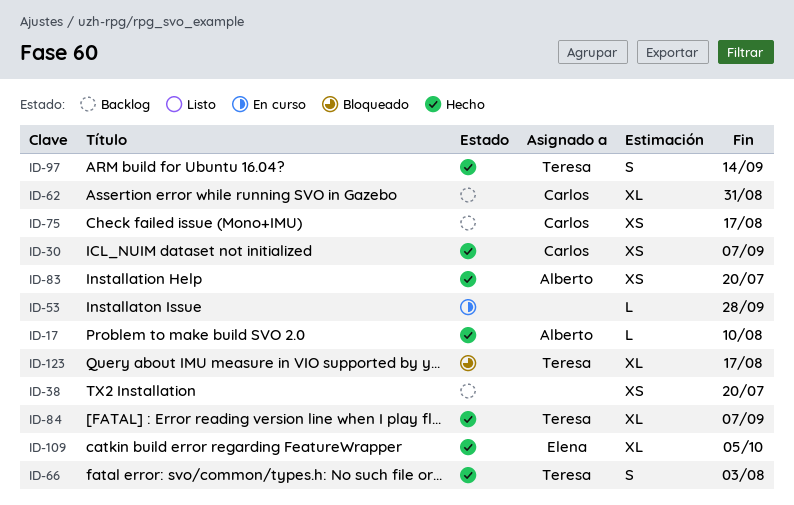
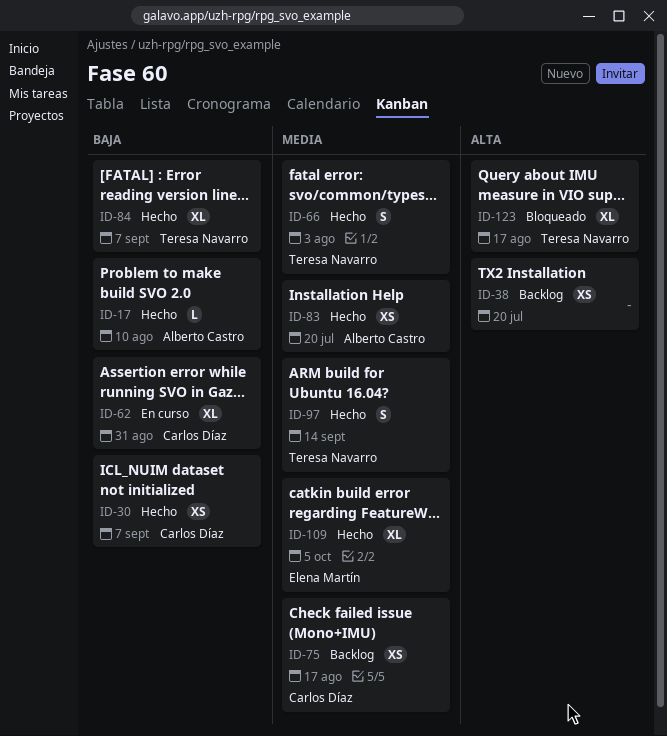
ID-53: present -> none
ID-62, status: Backlog -> En curso

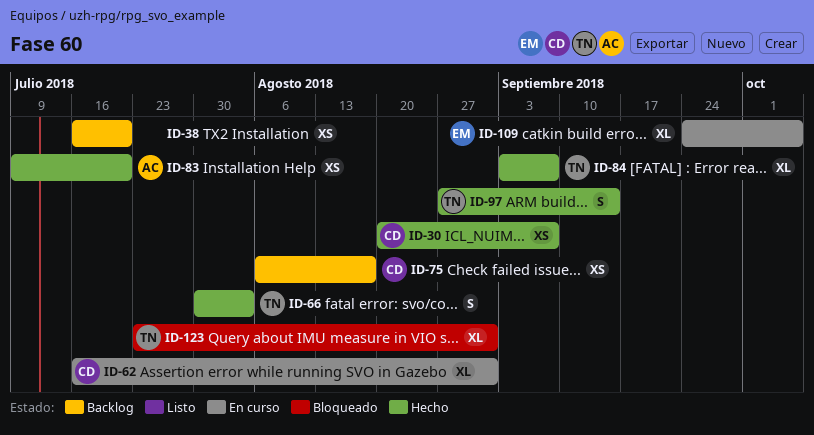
ID-17: present -> none
ID-109, status: Hecho -> En curso
ID-123, due: Aug 17 -> Aug 31

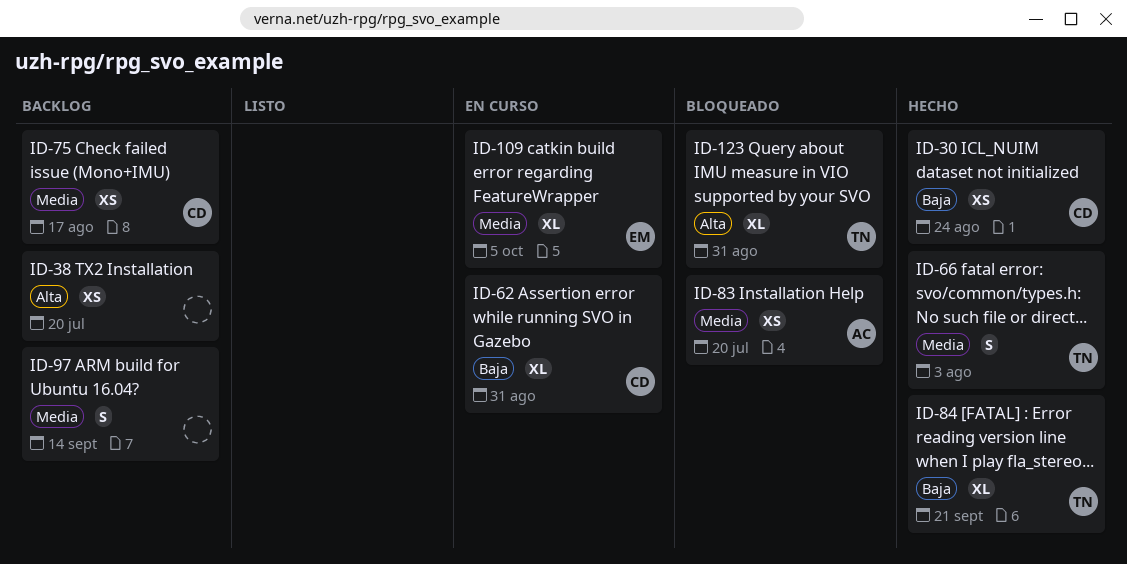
ID-30, due: Sep 7 -> Aug 24
ID-83, status: Hecho -> Bloqueado
ID-84, due: Sep 7 -> Sep 21
ID-97, status: Hecho -> Backlog
ID-97, owner: TN -> none

